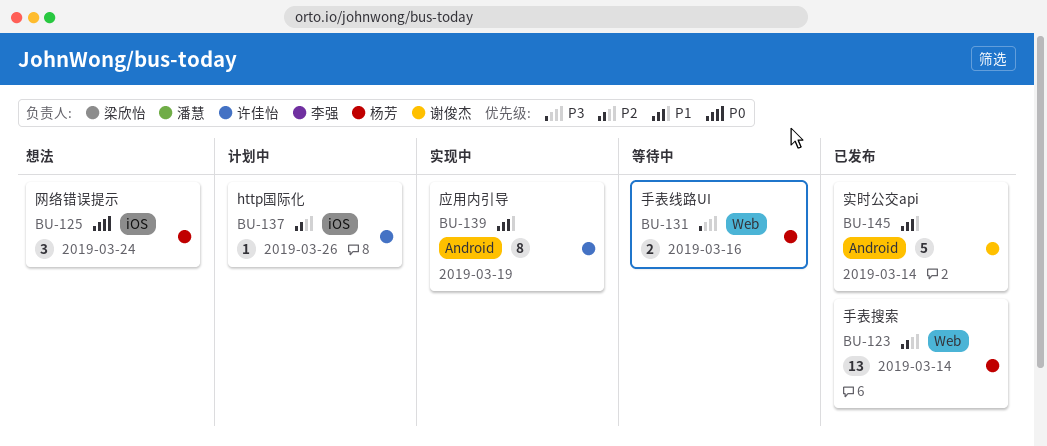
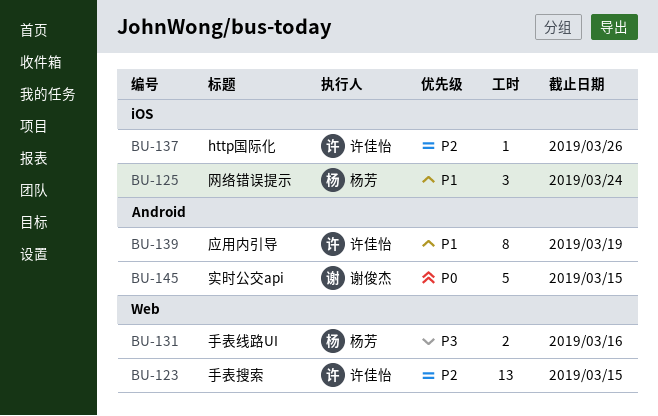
BU-123, owner: 杨芳 -> 许佳怡
BU-123, due: Mar 14 -> Mar 15
BU-125, priority: P0 -> P1
BU-145, priority: P1 -> P0
BU-145, due: Mar 14 -> Mar 15

